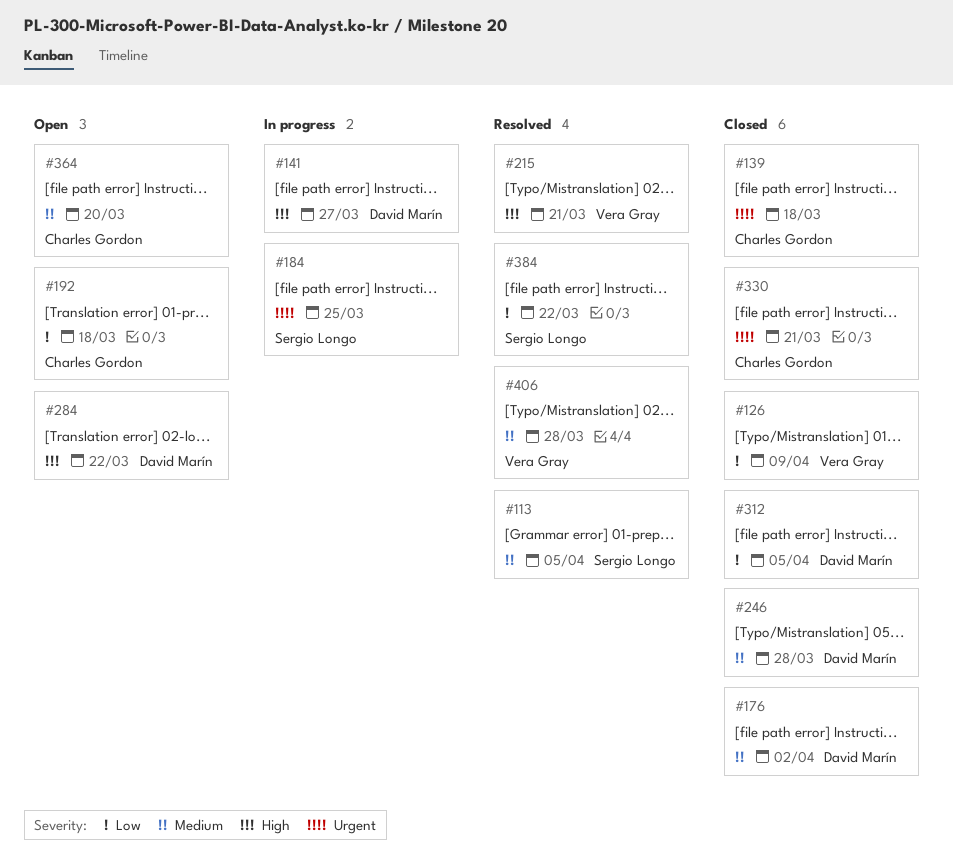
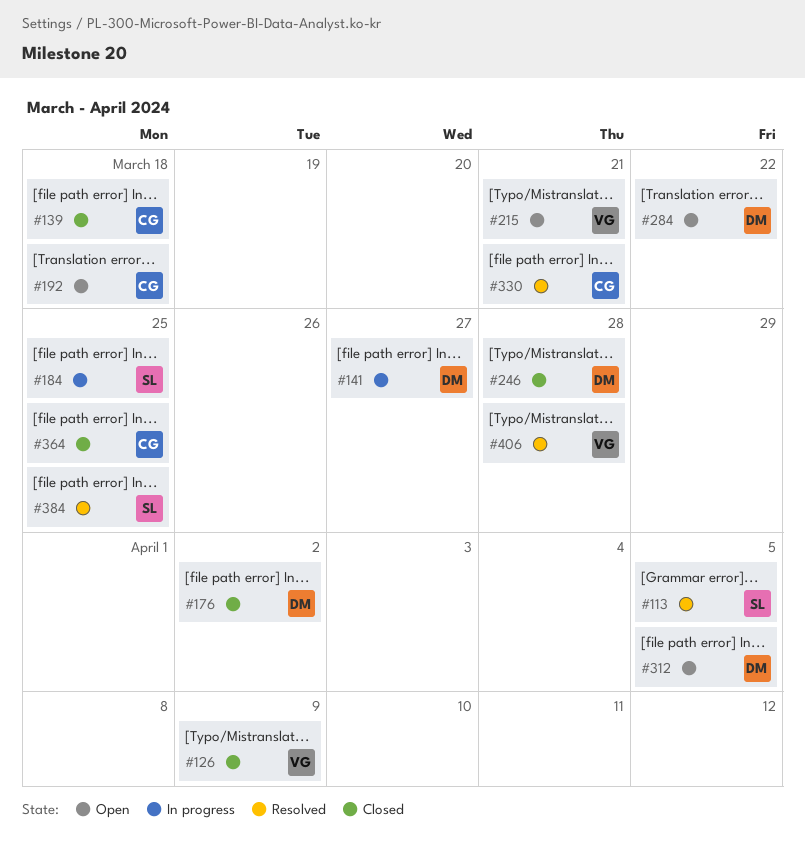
#215, status: Resolved -> Open
#312, status: Closed -> Open
#330, status: Closed -> Resolved
#364, status: Open -> Closed
#364, due: Mar 20 -> Mar 25
#384, due: Mar 22 -> Mar 25

